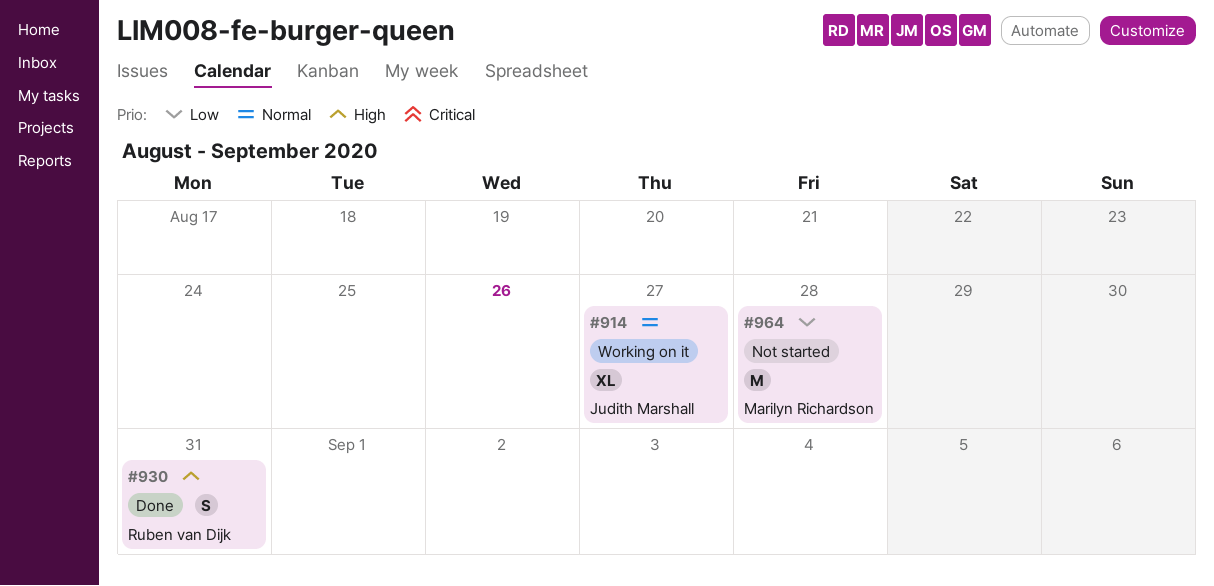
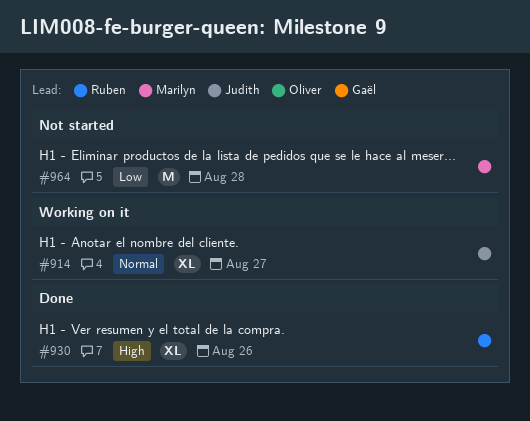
#930, estimate: S -> XL
#930, due: Aug 31 -> Aug 26

